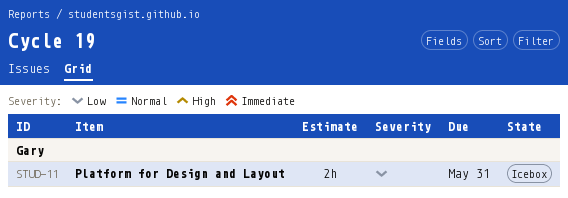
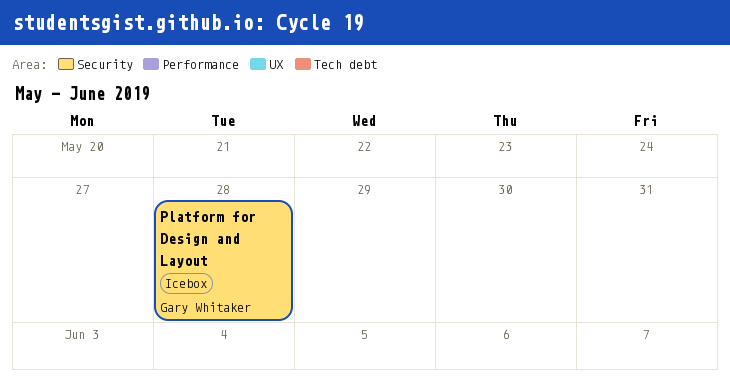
Platform for Design and Layout, due: May 31 -> May 28

